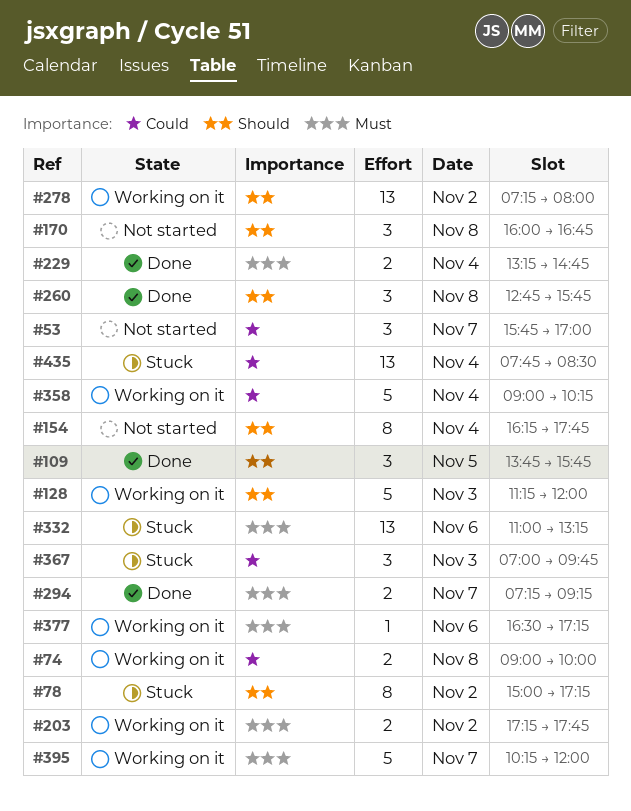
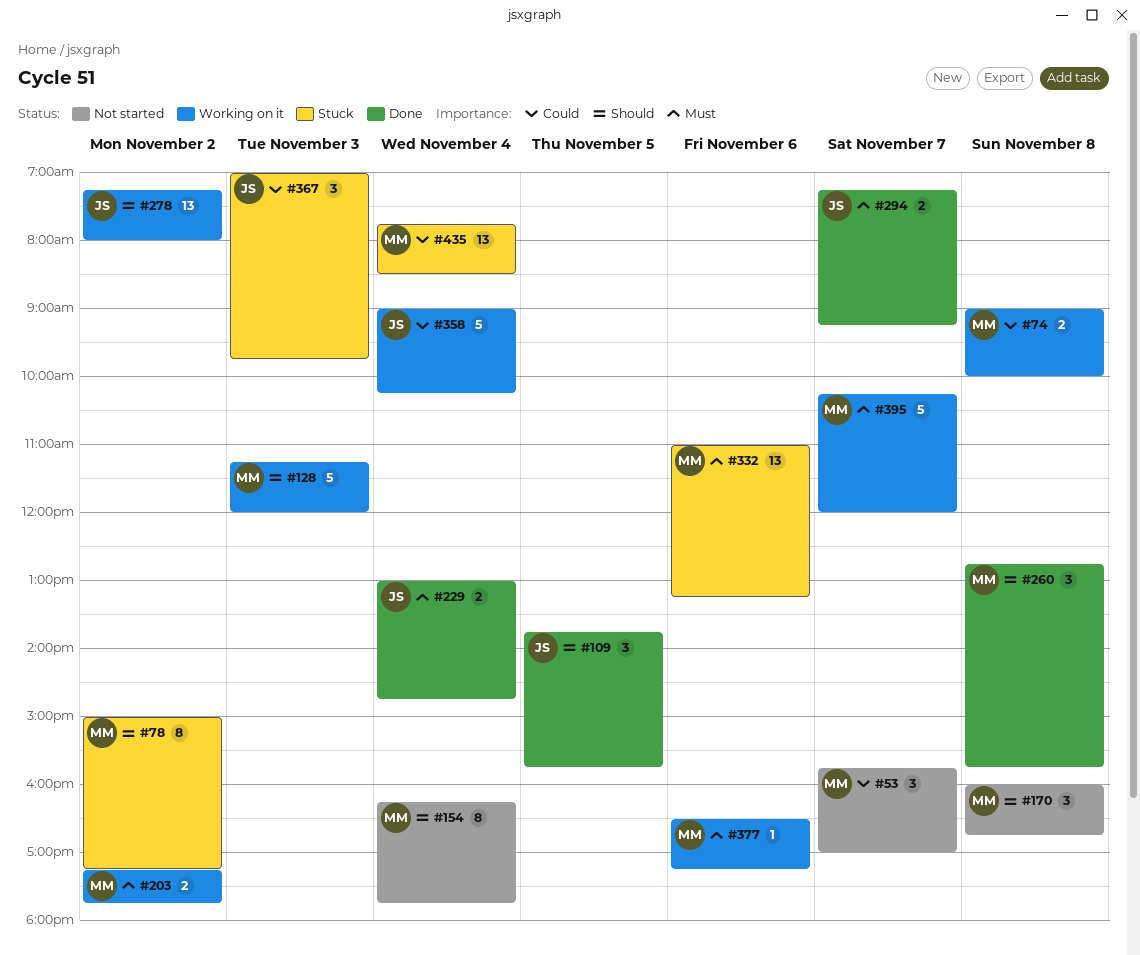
#229, begins: 13:15 -> 13:00

